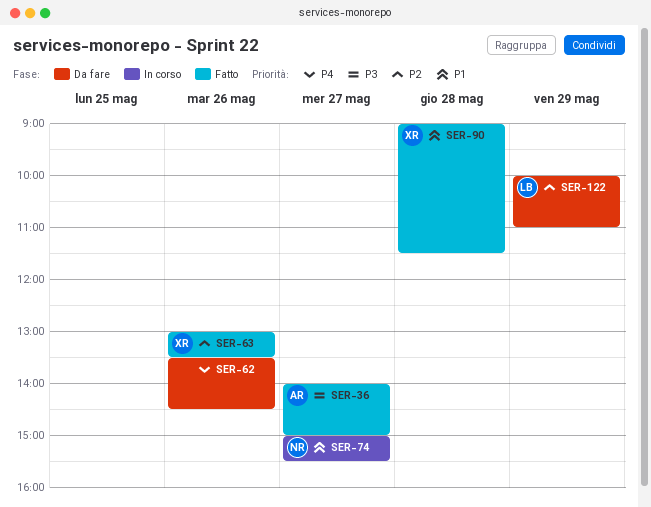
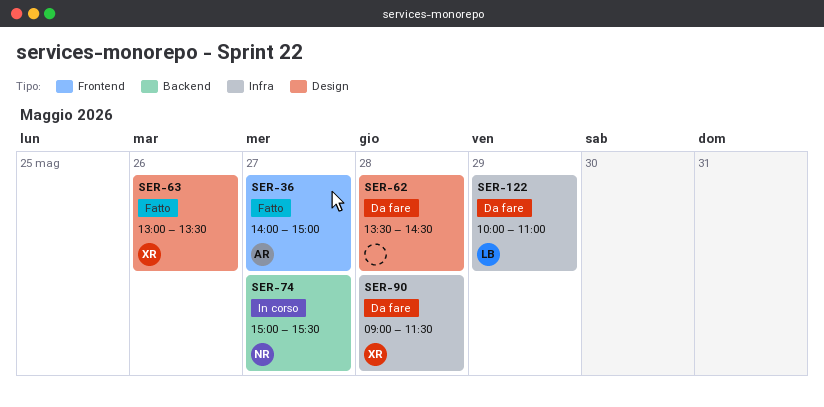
SER-62, day: May 26 -> May 28
SER-90, status: Fatto -> Da fare

